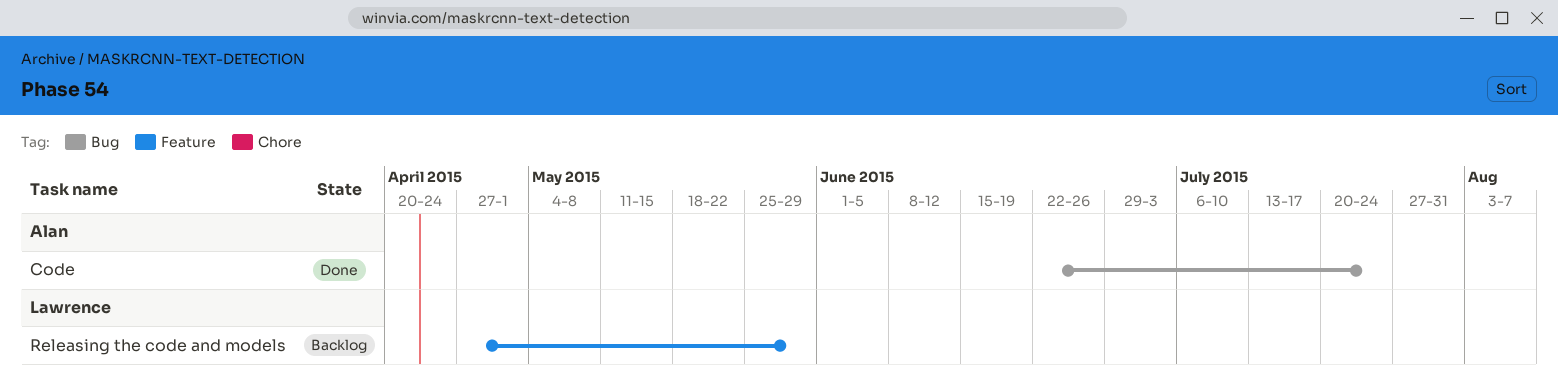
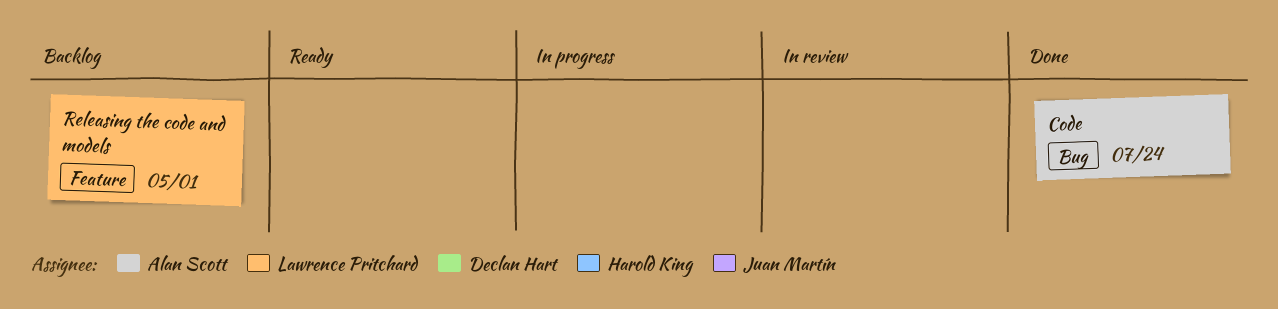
Releasing the code and models, due: May 29 -> May 1

